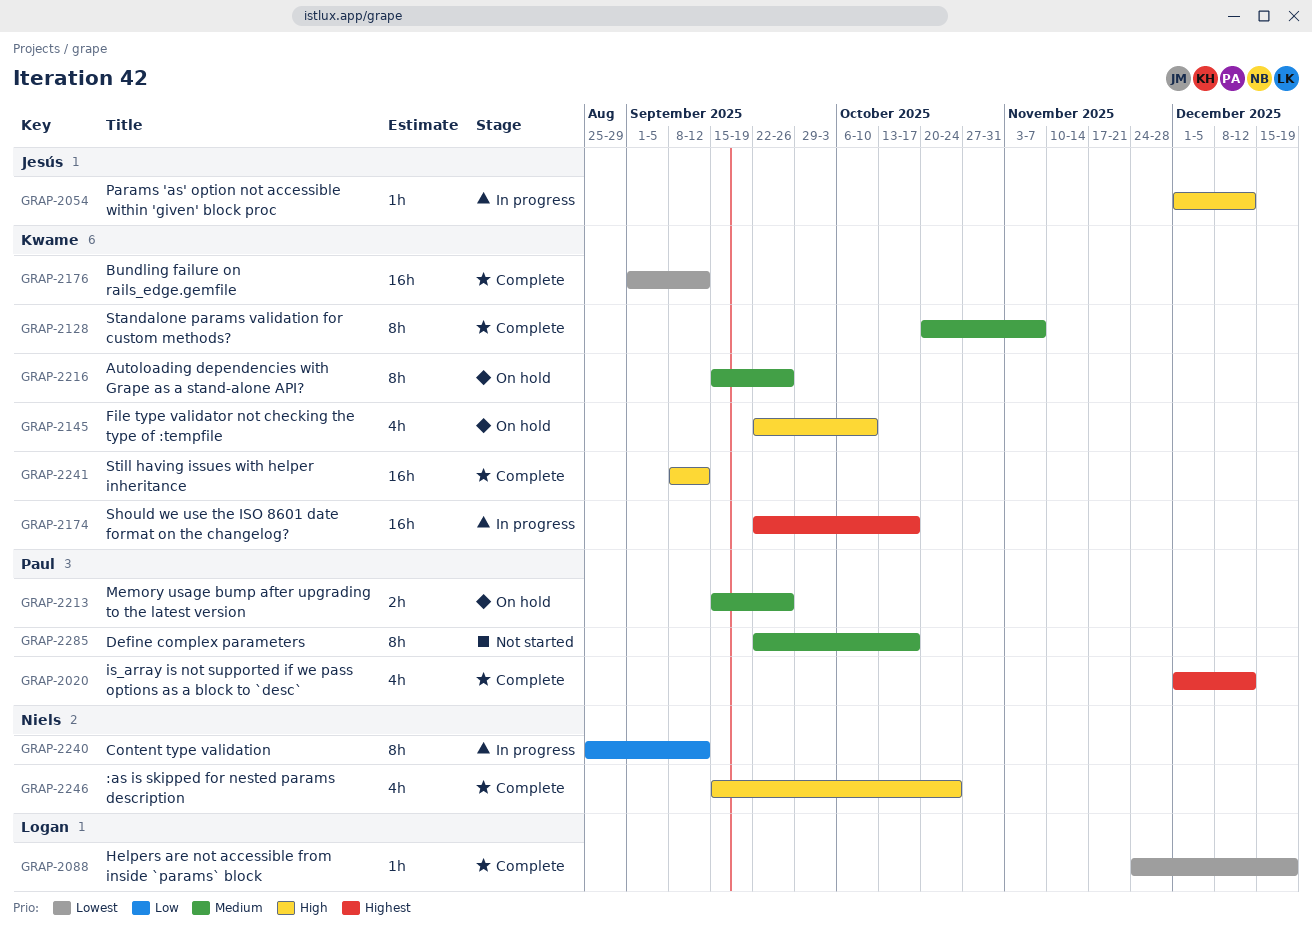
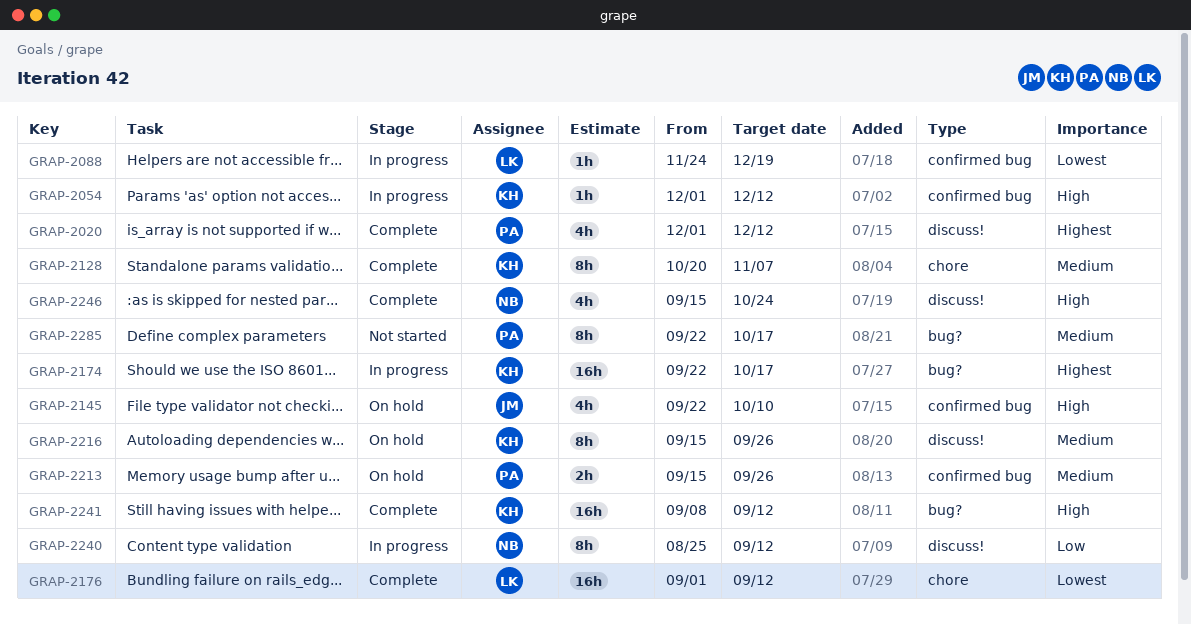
GRAP-2054, owner: Jesús -> Kwame
GRAP-2088, status: Complete -> In progress
GRAP-2145, owner: Kwame -> Jesús
GRAP-2176, owner: Kwame -> Logan

